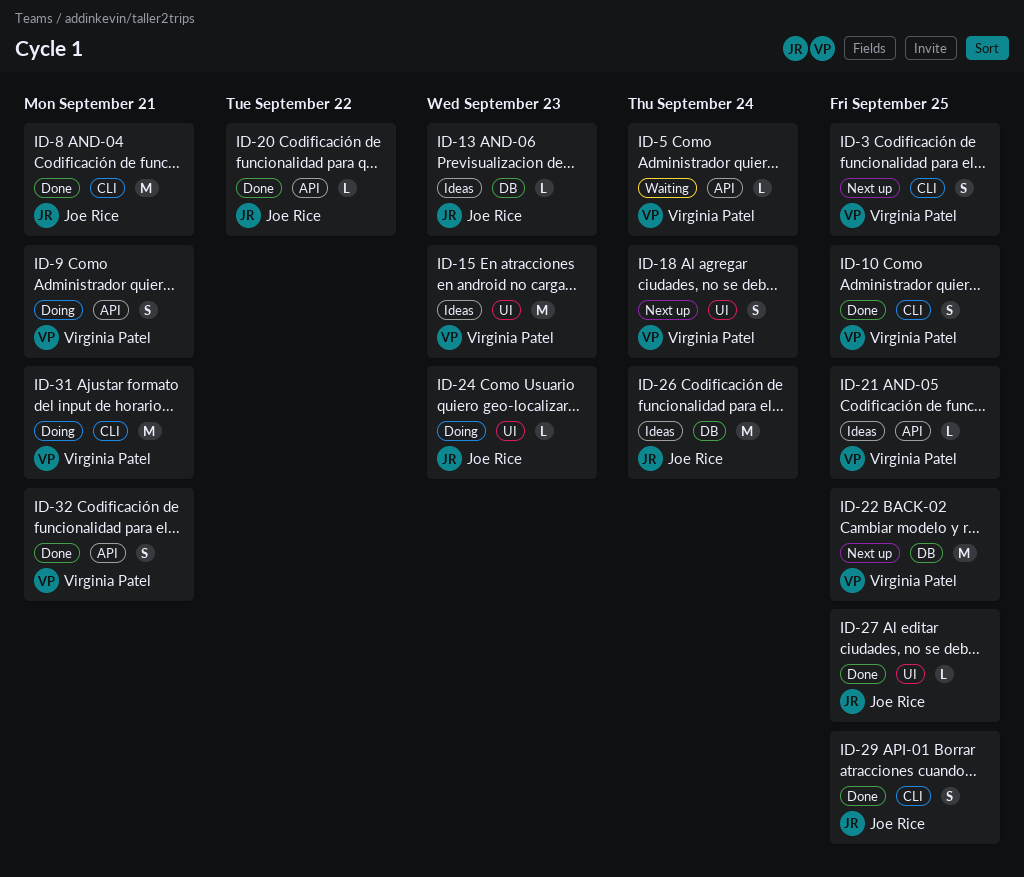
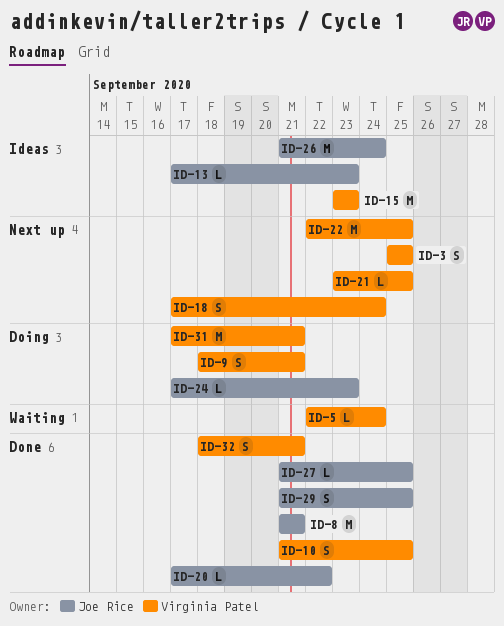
ID-21, status: Ideas -> Next up

